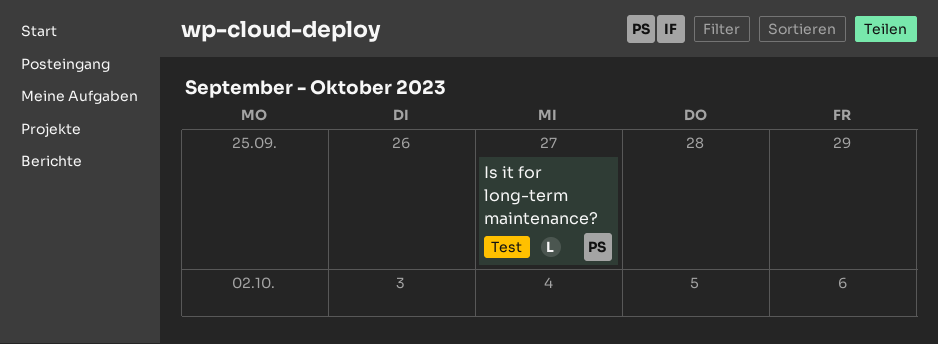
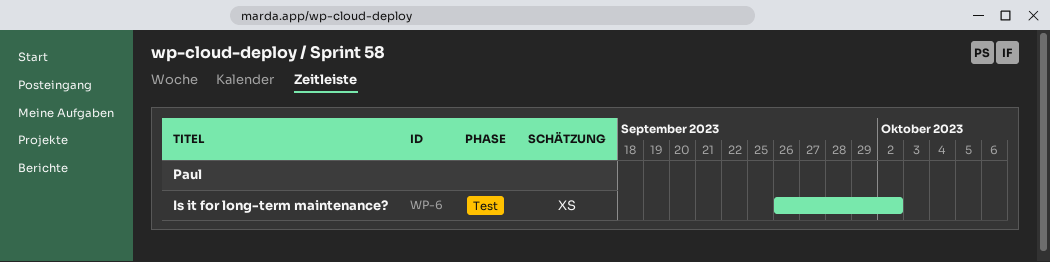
Is it for long-term maintenance?, estimate: L -> XS
Is it for long-term maintenance?, due: Sep 27 -> Oct 2

